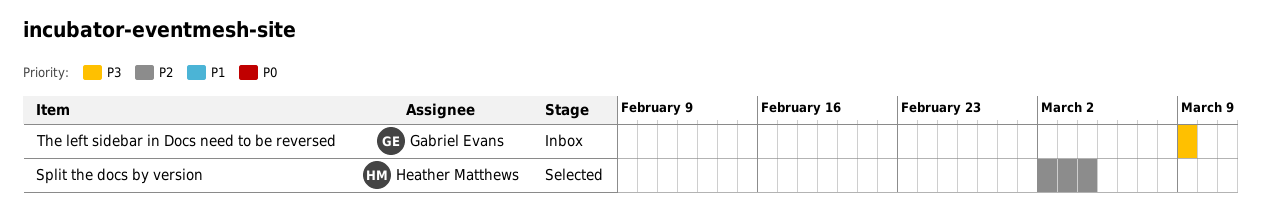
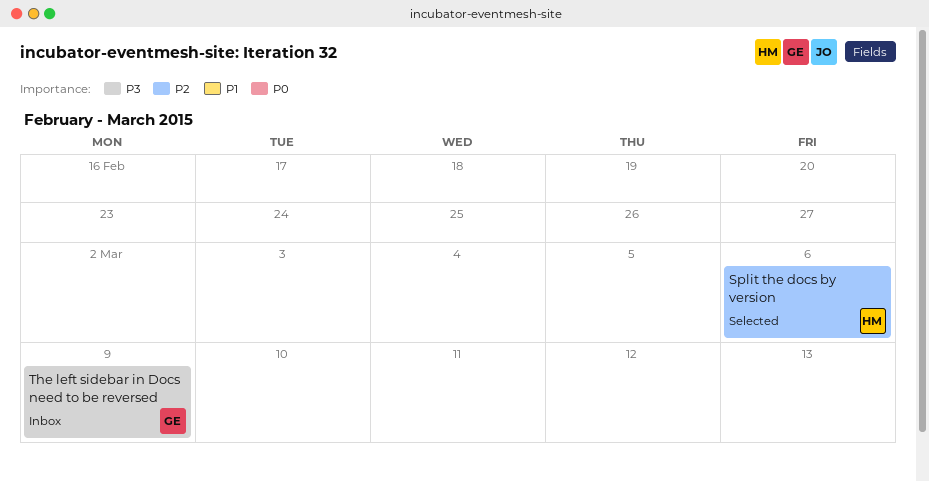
Split the docs by version, due: Mar 4 -> Mar 6

